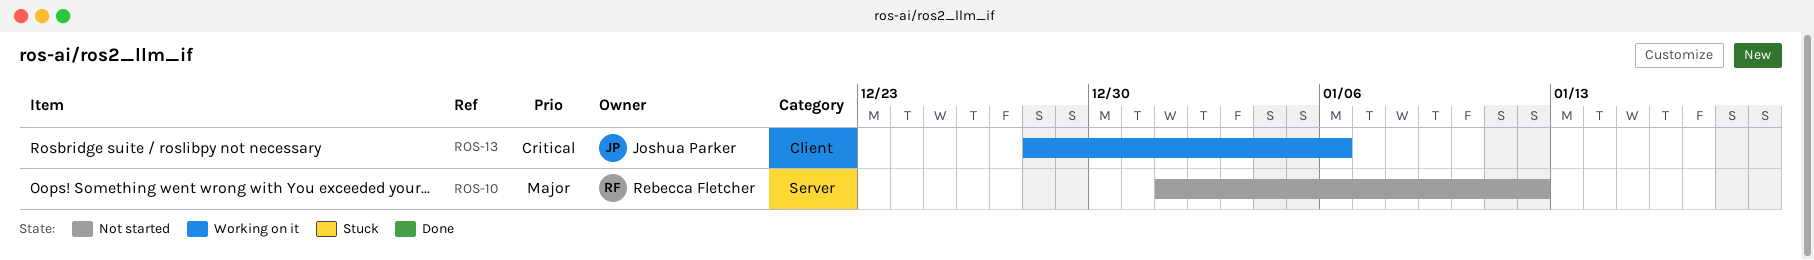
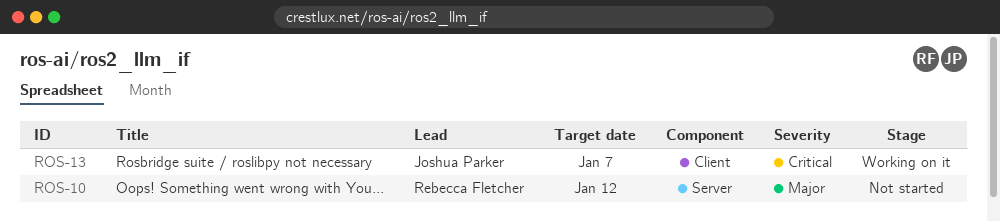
ROS-13, due: Jan 6 -> Jan 7

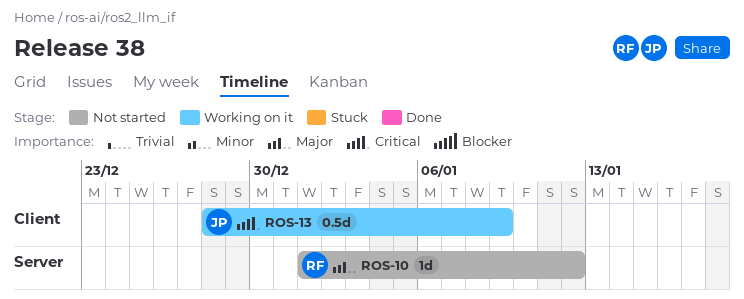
ROS-13, due: Jan 7 -> Jan 9

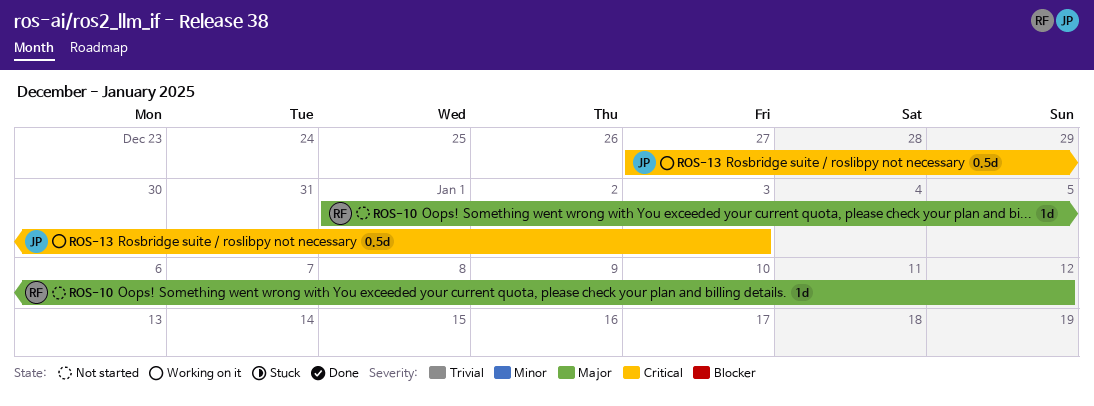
ROS-13, start: Dec 28 -> Dec 27
ROS-13, due: Jan 9 -> Jan 3

